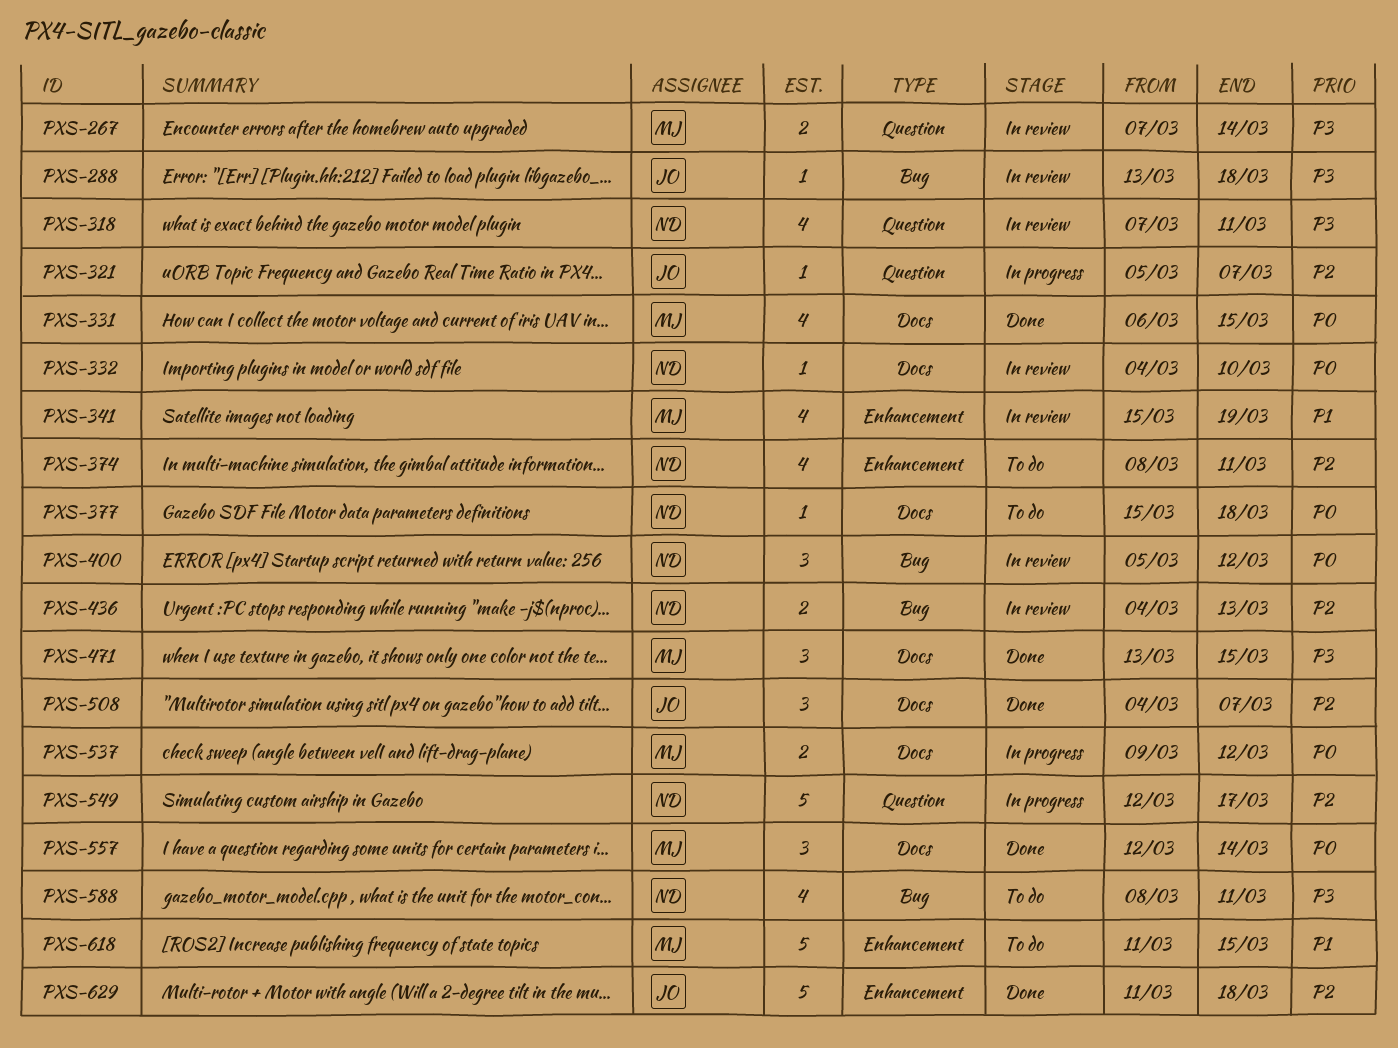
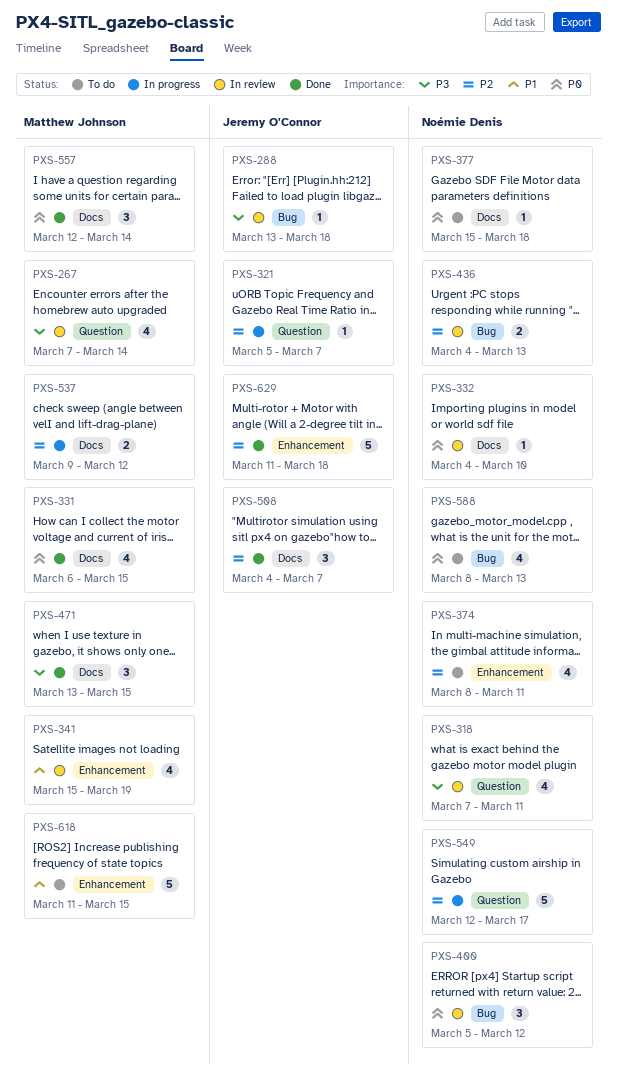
PXS-267, estimate: 2 -> 4
PXS-537, priority: P0 -> P2
PXS-588, priority: P3 -> P0
PXS-588, due: Mar 11 -> Mar 13

